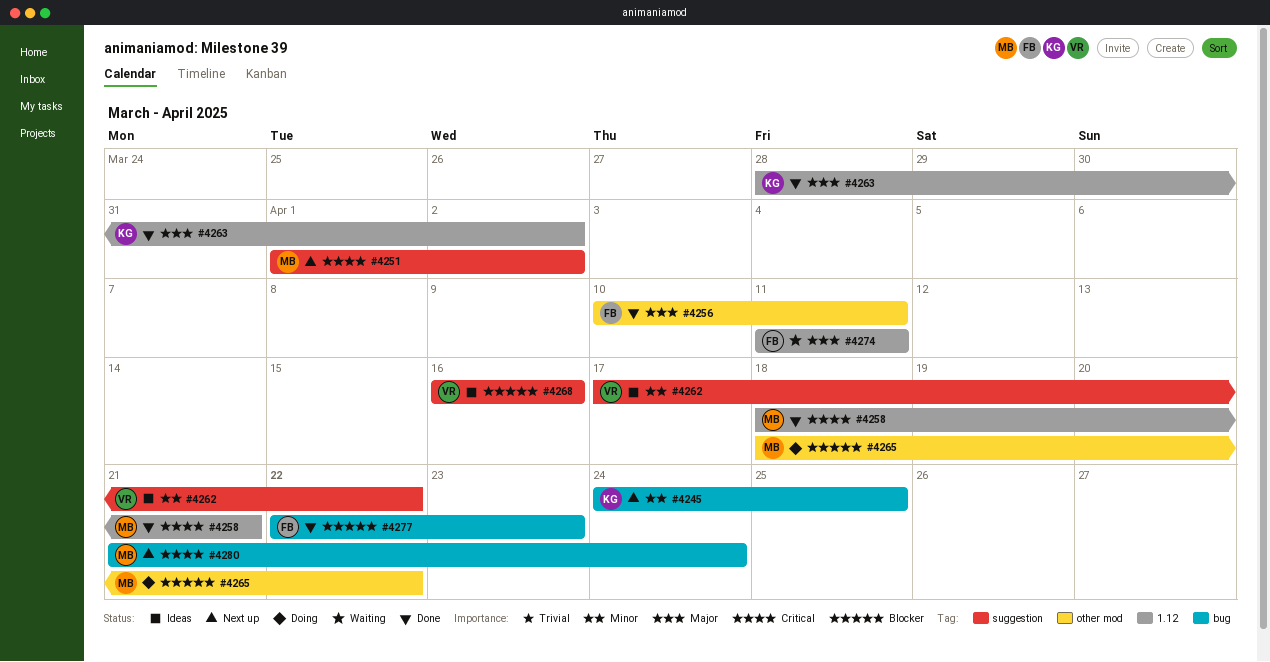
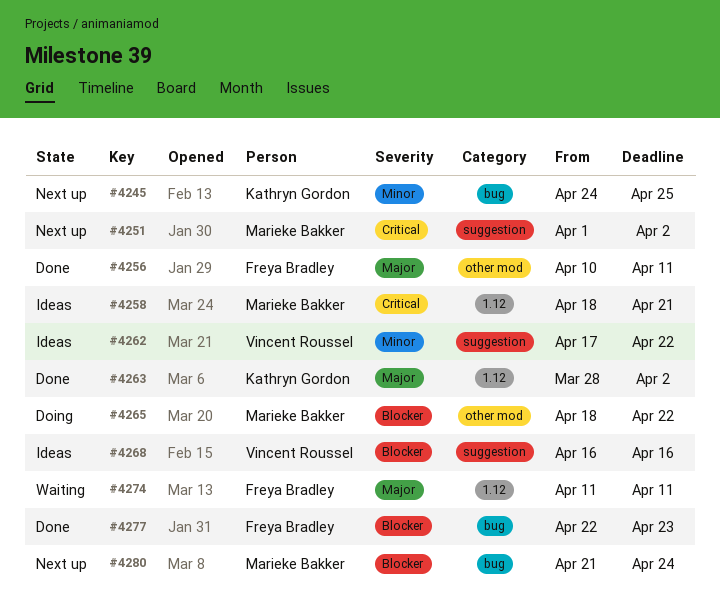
#4258, status: Done -> Ideas
#4280, priority: Critical -> Blocker

